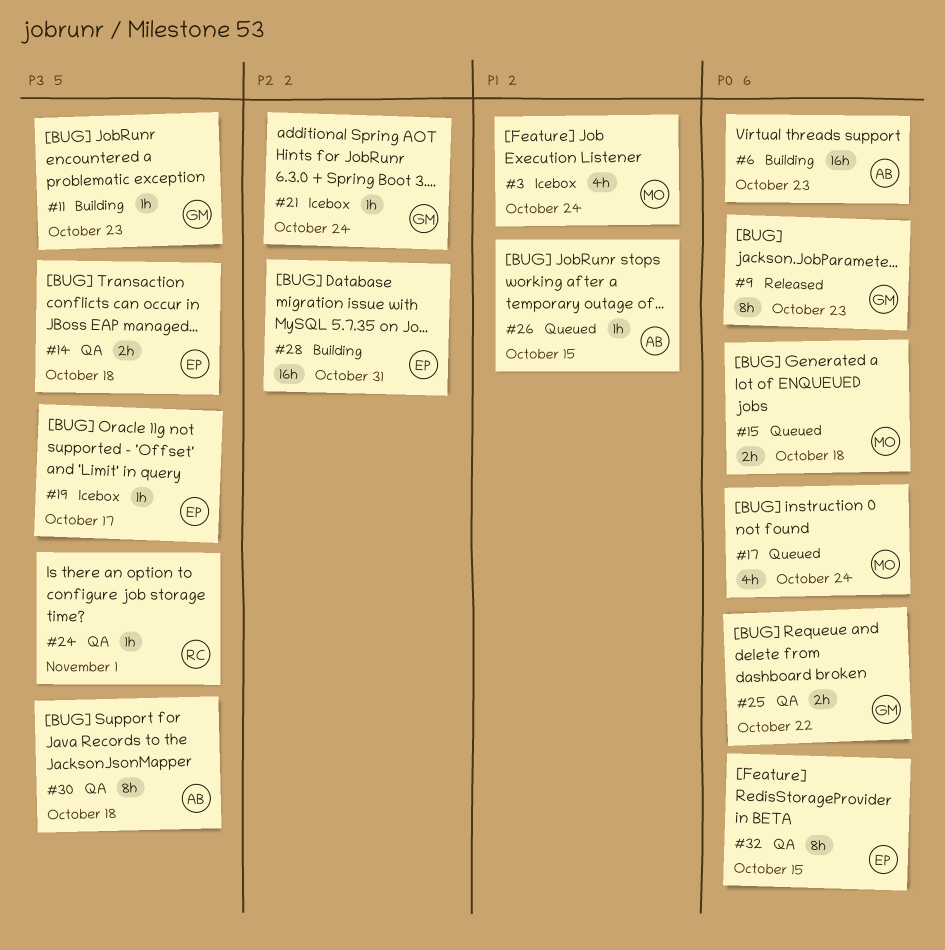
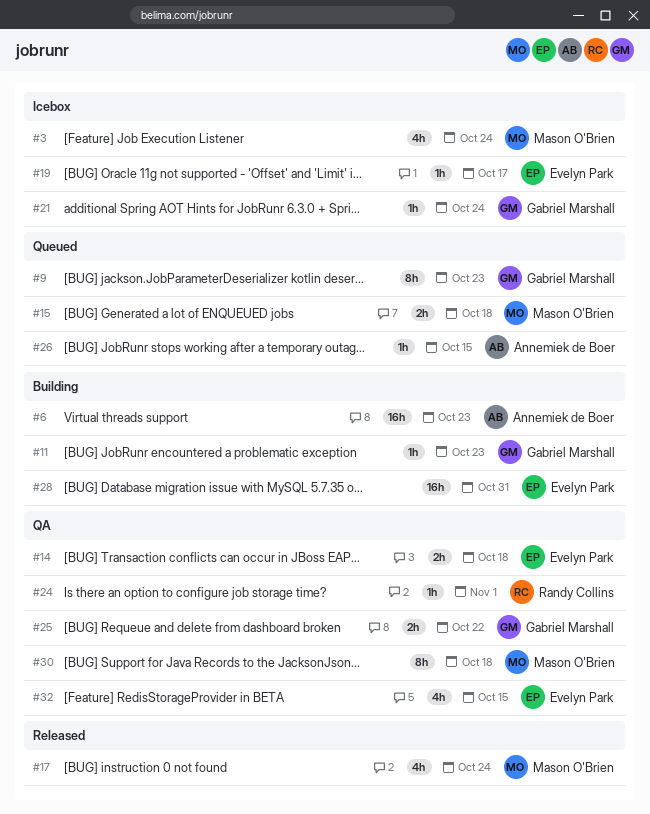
#9, status: Released -> Queued
#17, status: Queued -> Released
#30, owner: Annemiek de Boer -> Mason O'Brien
#32, estimate: 8h -> 4h

